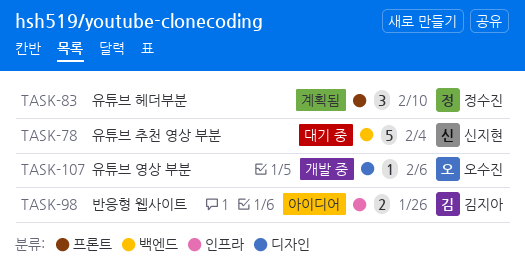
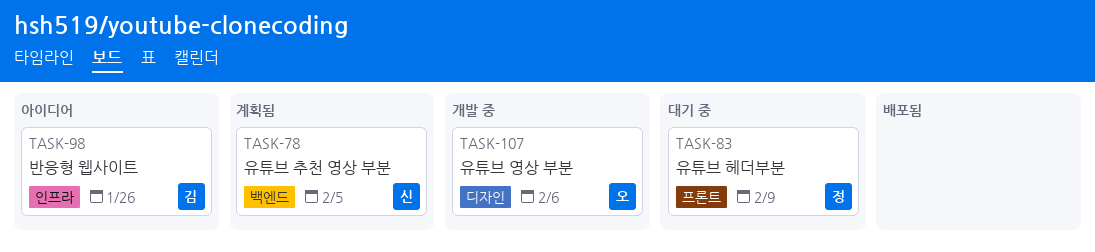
TASK-78, status: 대기 중 -> 계획됨
TASK-78, due: Feb 4 -> Feb 5
TASK-83, status: 계획됨 -> 대기 중
TASK-83, due: Feb 10 -> Feb 9

